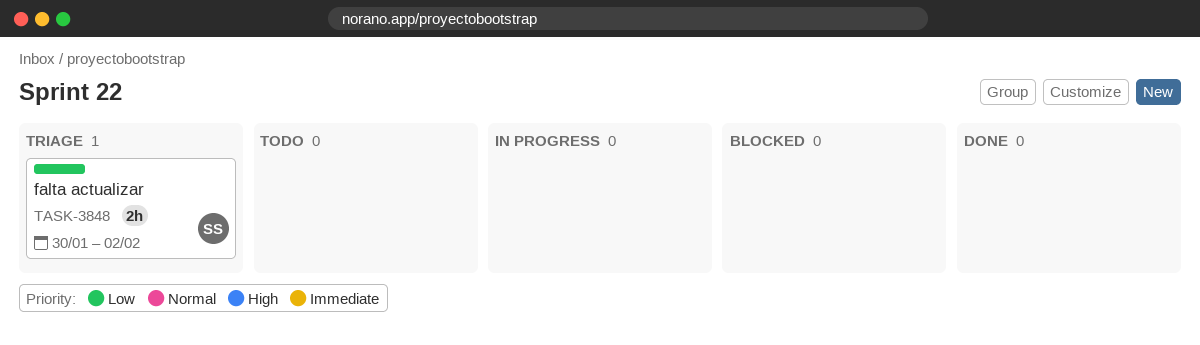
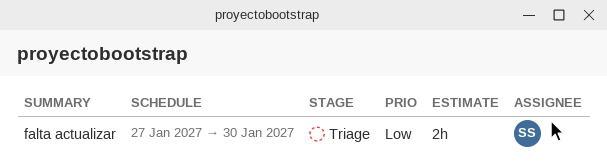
falta actualizar, start: Jan 30 -> Jan 27
falta actualizar, due: Feb 2 -> Jan 30

